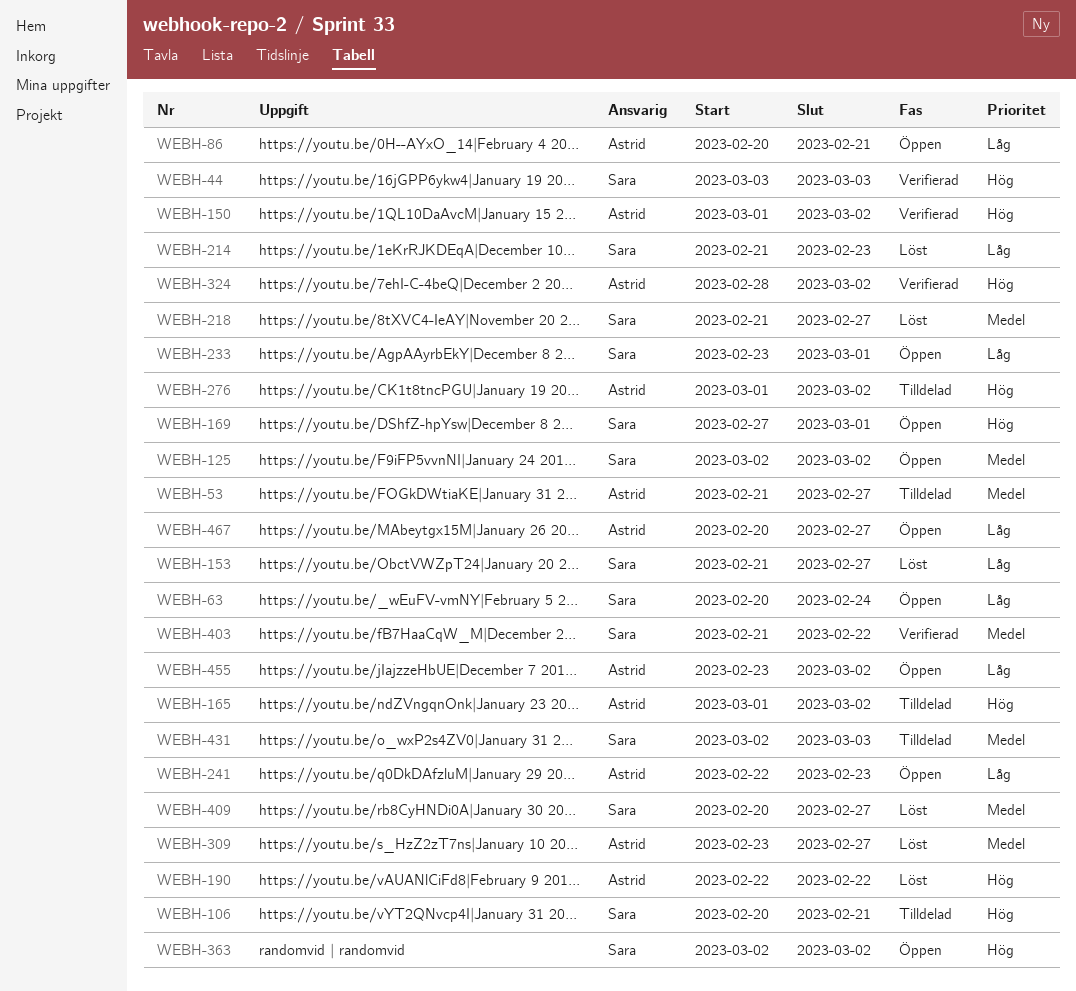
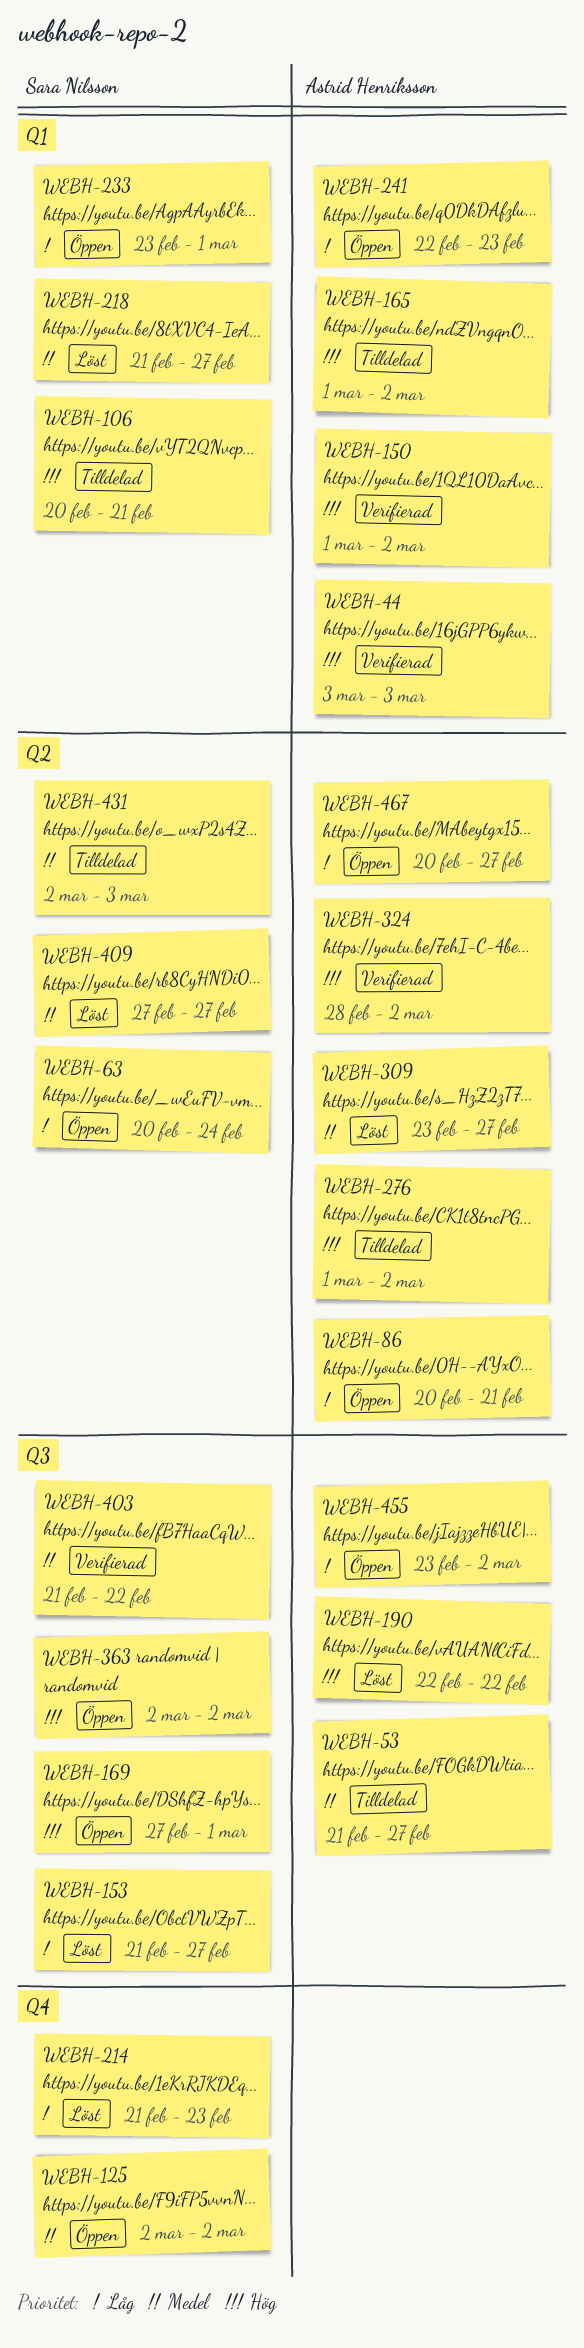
WEBH-44, owner: Sara Nilsson -> Astrid Henriksson
WEBH-409, start: Feb 20 -> Feb 27

